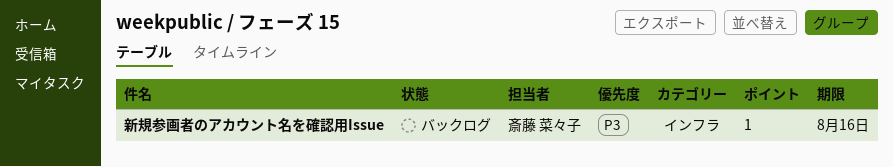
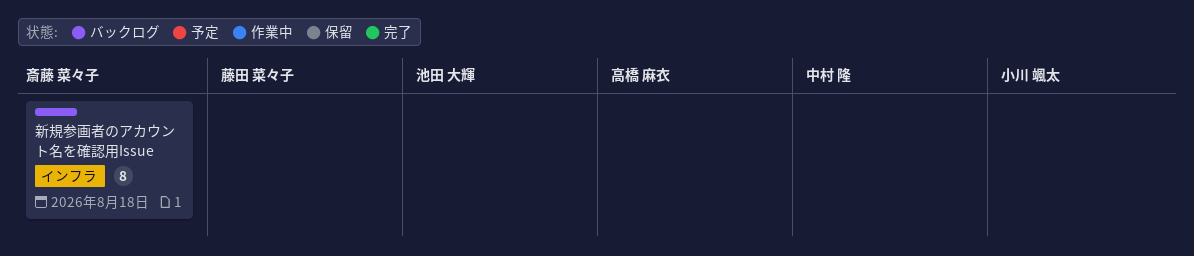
新規参画者のアカウント名を確認用Issue, estimate: 1 -> 8
新規参画者のアカウント名を確認用Issue, due: Aug 16 -> Aug 18

